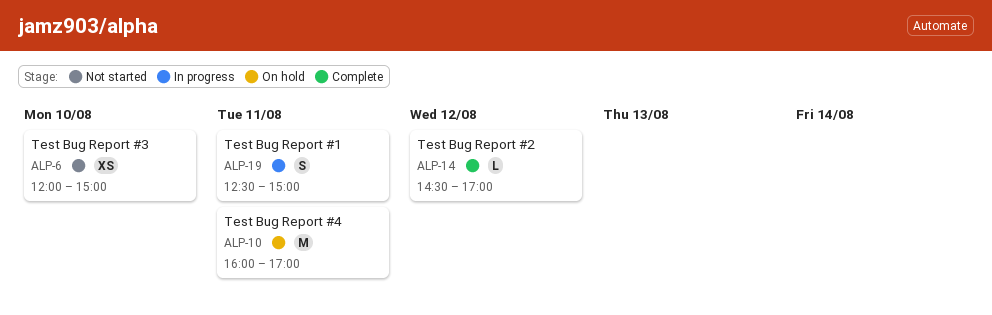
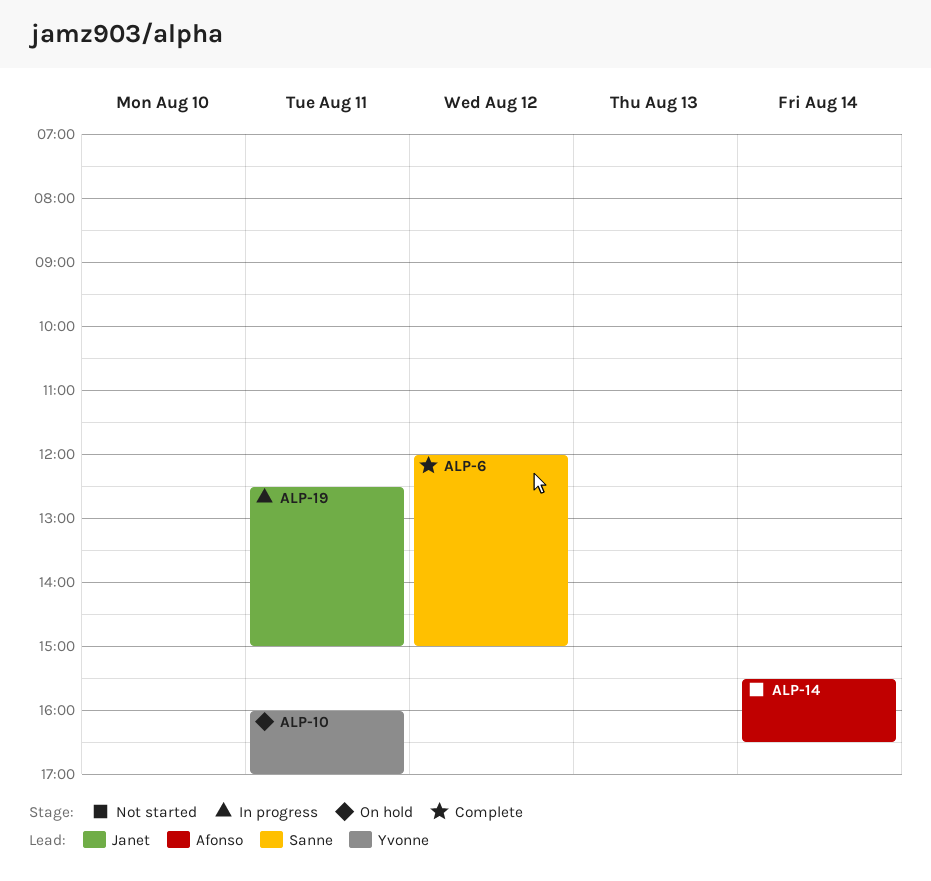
ALP-6, status: Not started -> Complete
ALP-6, day: Aug 10 -> Aug 12
ALP-14, status: Complete -> Not started
ALP-14, day: Aug 12 -> Aug 14
ALP-14, begins: 14:30 -> 15:30
ALP-14, ends: 17:00 -> 16:30

